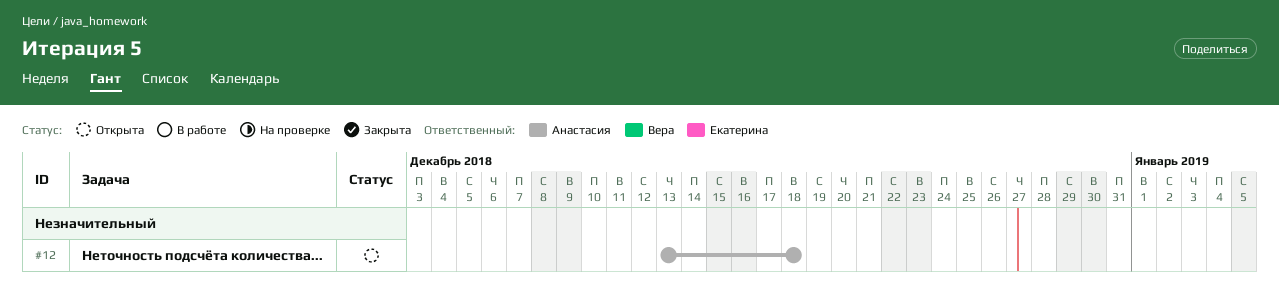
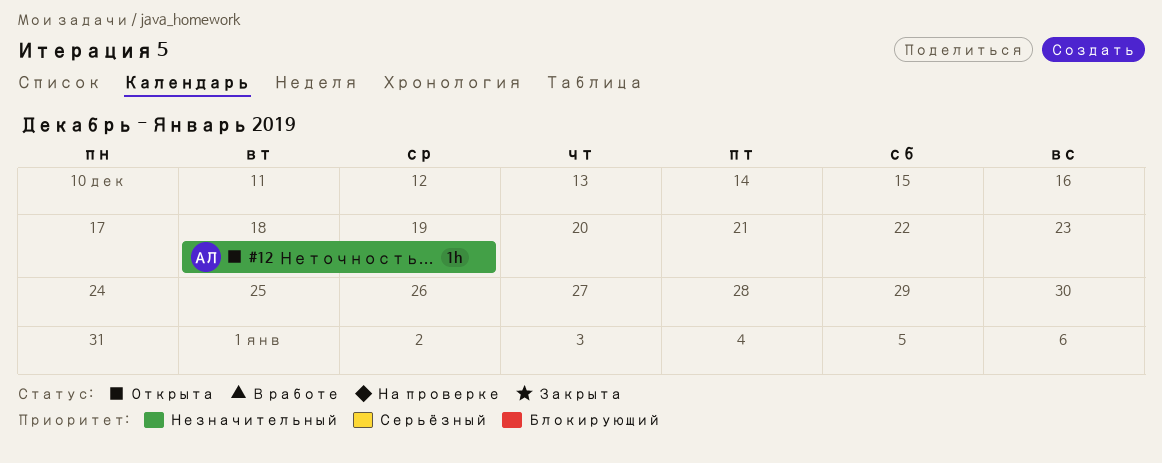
#12, start: Dec 13 -> Dec 18
#12, due: Dec 18 -> Dec 19

